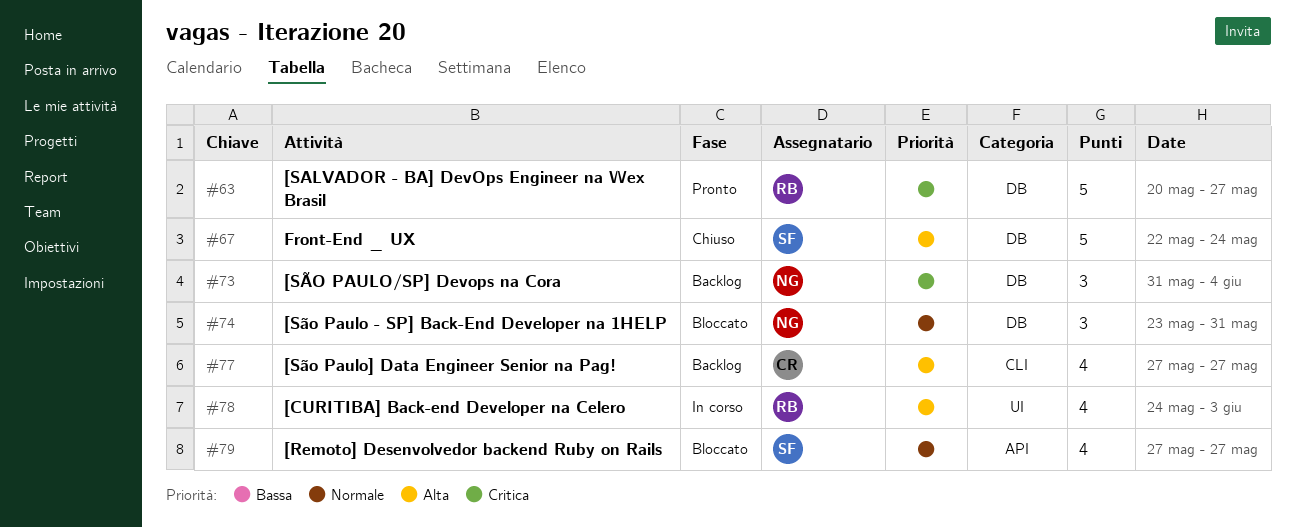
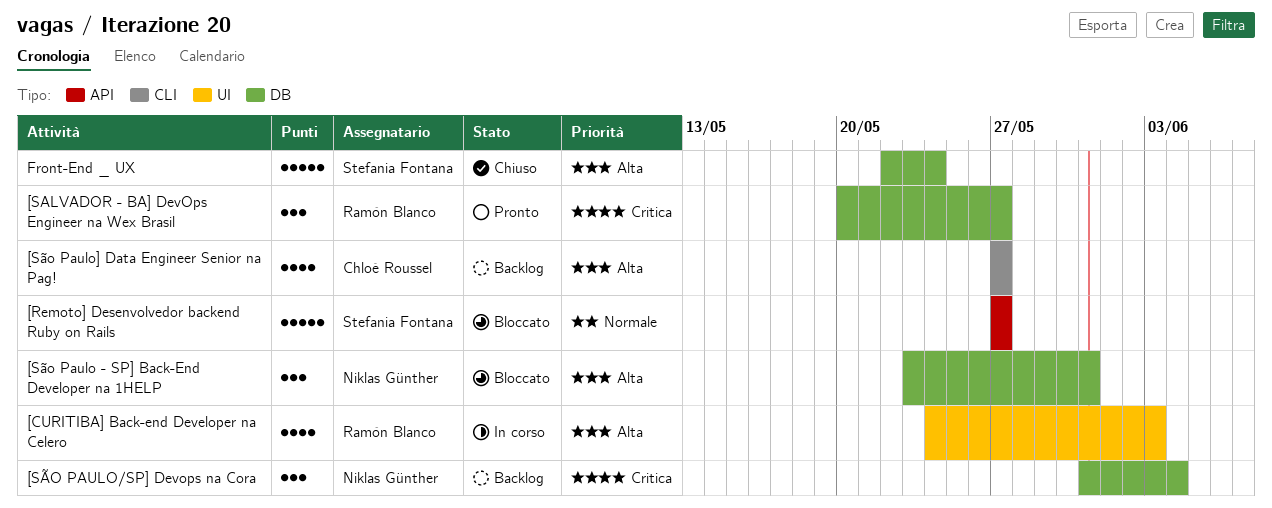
[Remoto] Desenvolvedor backend Ruby on Rails, estimate: 4 -> 5
[SALVADOR - BA] DevOps Engineer na Wex Brasil, estimate: 5 -> 3
[São Paulo - SP] Back-End Developer na 1HELP, priority: Normale -> Alta

